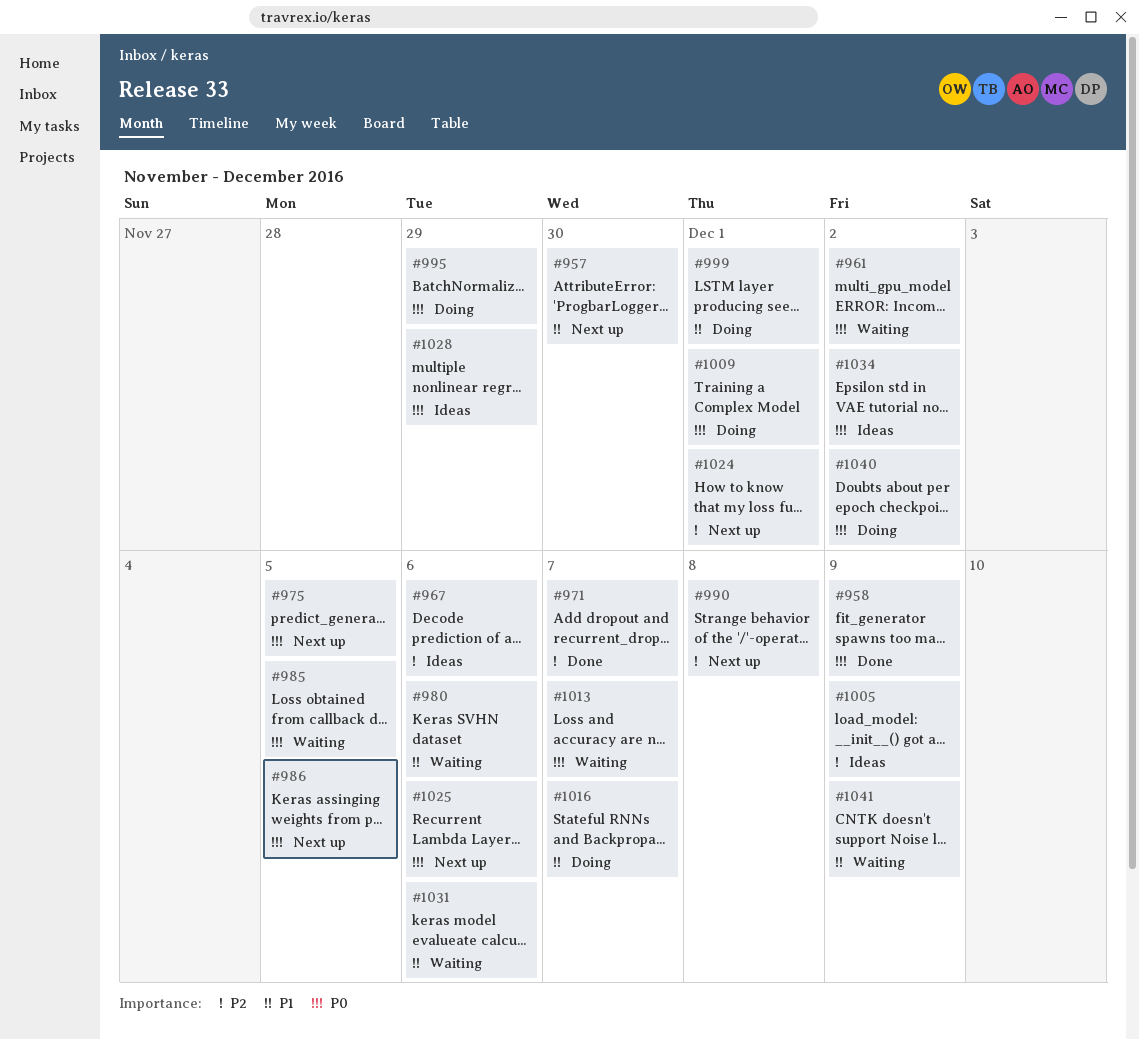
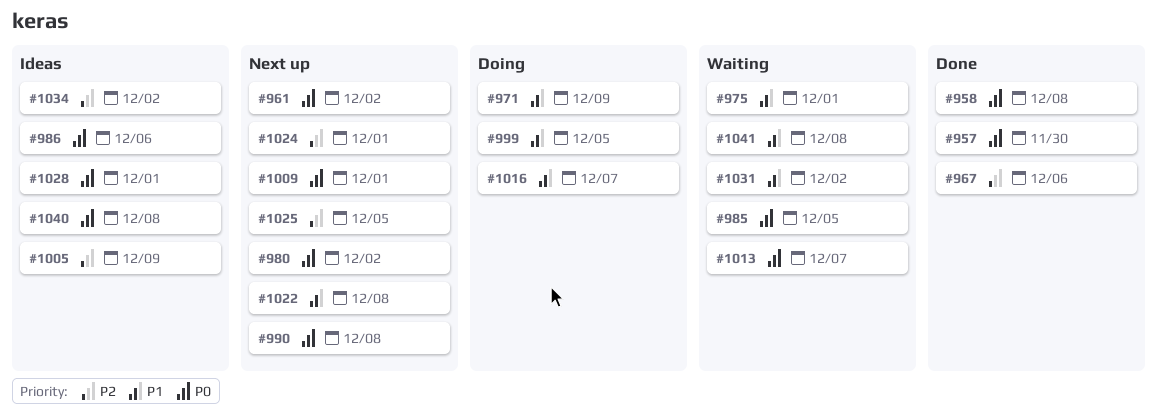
#957, status: Next up -> Done
#957, priority: P1 -> P0
#958, due: Dec 9 -> Dec 8
#961, status: Waiting -> Next up
#967, status: Ideas -> Done
#971, status: Done -> Doing
#971, priority: P2 -> P1
#971, due: Dec 7 -> Dec 9
#975, status: Next up -> Waiting
#975, priority: P0 -> P1
#975, due: Dec 5 -> Dec 1
#980, status: Waiting -> Next up
#980, priority: P1 -> P0
#980, due: Dec 6 -> Dec 2
#986, status: Next up -> Ideas
#986, due: Dec 5 -> Dec 6
#990, priority: P2 -> P0
#995: present -> none
#999, due: Dec 1 -> Dec 5
#1009, status: Doing -> Next up
#1022: none -> present
#1025, priority: P0 -> P2
#1025, due: Dec 6 -> Dec 5
#1028, due: Nov 29 -> Dec 1
#1031, due: Dec 6 -> Dec 2
#1034, priority: P0 -> P2
#1040, status: Doing -> Ideas
#1040, due: Dec 2 -> Dec 8
#1041, due: Dec 9 -> Dec 8

